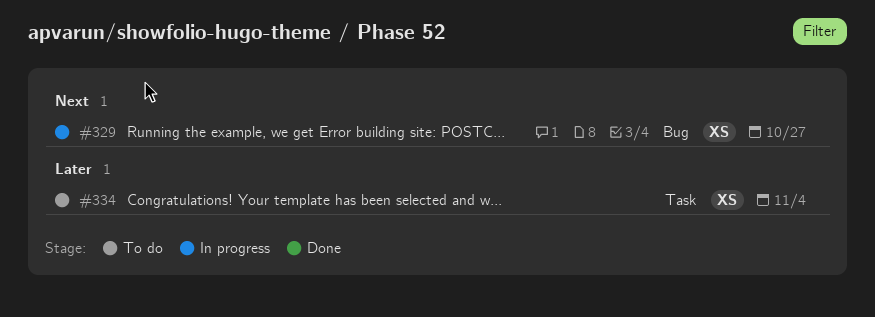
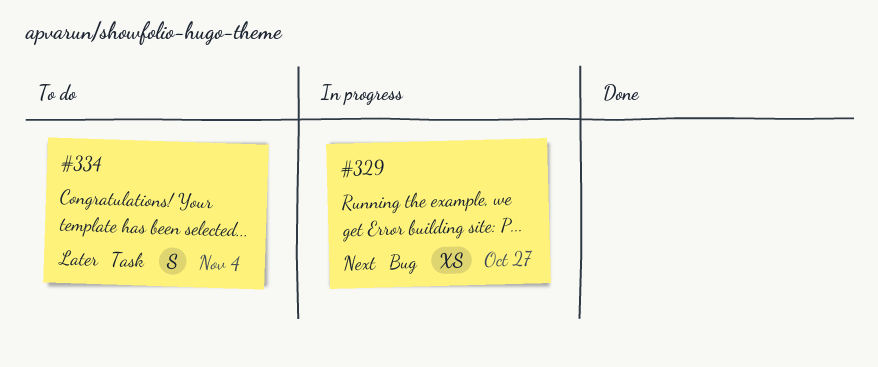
#334, estimate: XS -> S

